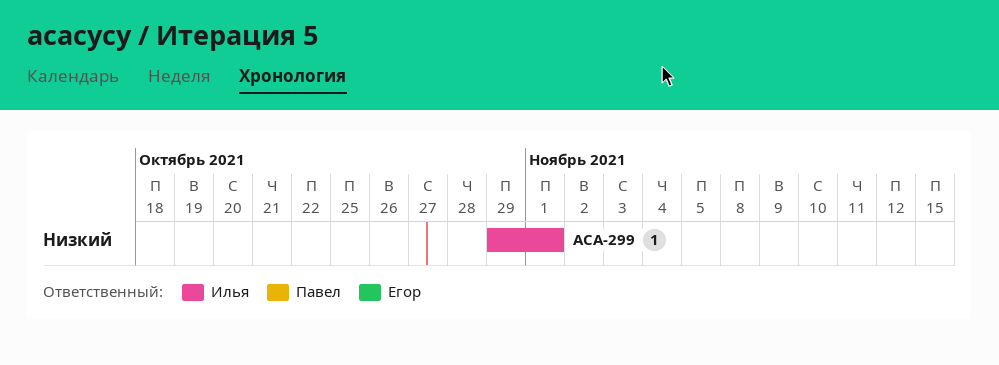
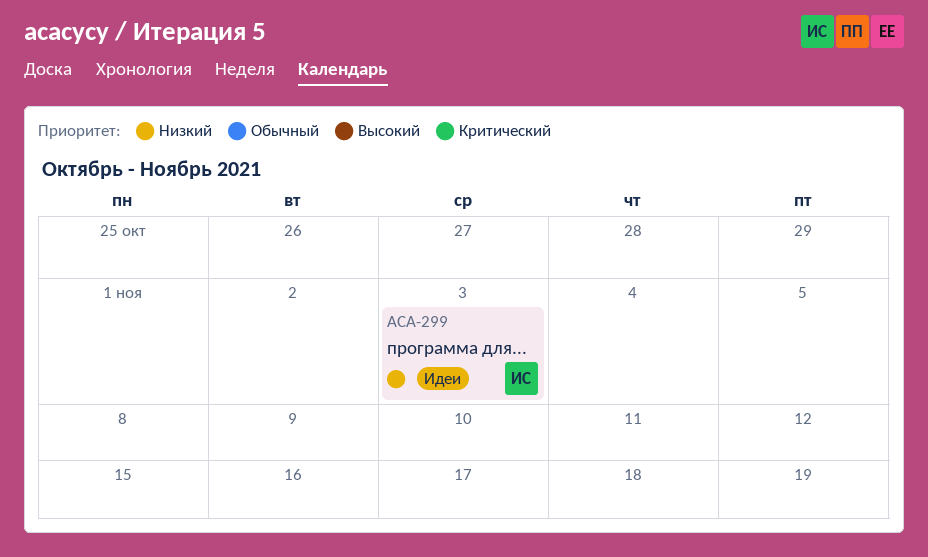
ACA-299, due: Nov 1 -> Nov 3

